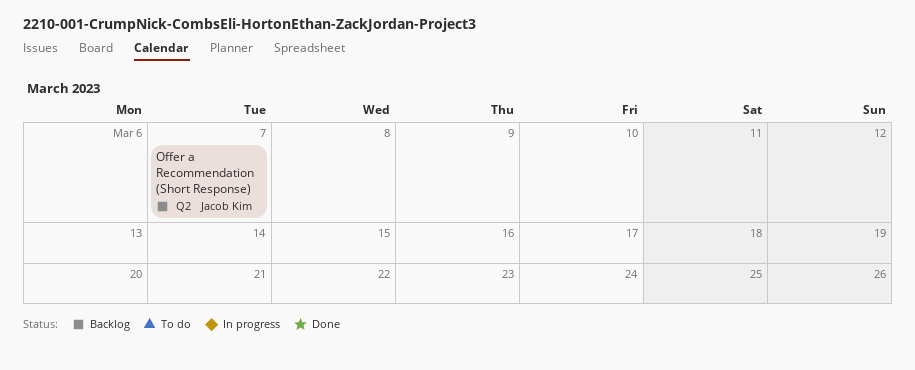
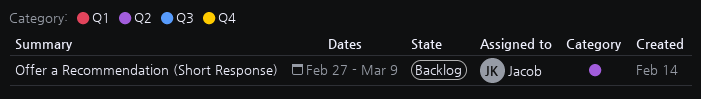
Offer a Recommendation (Short Response), due: Mar 7 -> Mar 9

